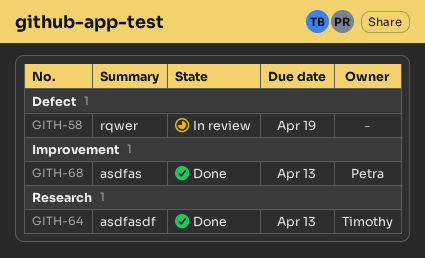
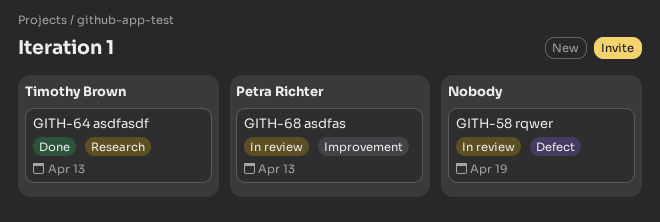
GITH-68, status: Done -> In review

